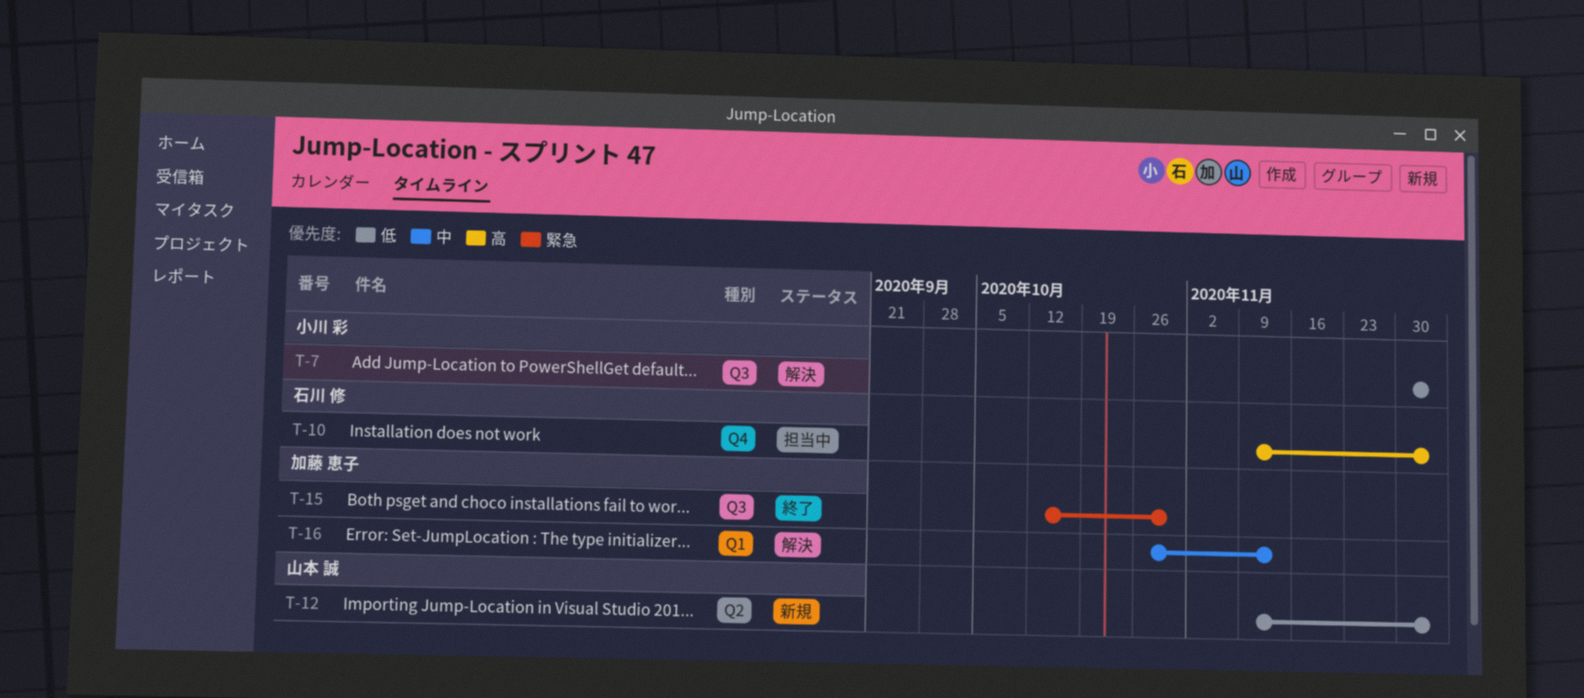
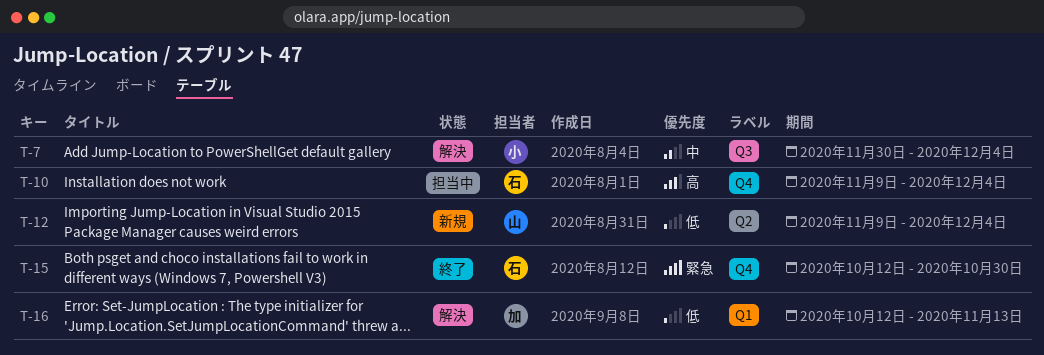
T-7, priority: 低 -> 中
T-15, owner: 加藤 恵子 -> 石川 修
T-15, label: Q3 -> Q4
T-16, priority: 中 -> 低
T-16, start: Oct 26 -> Oct 12

